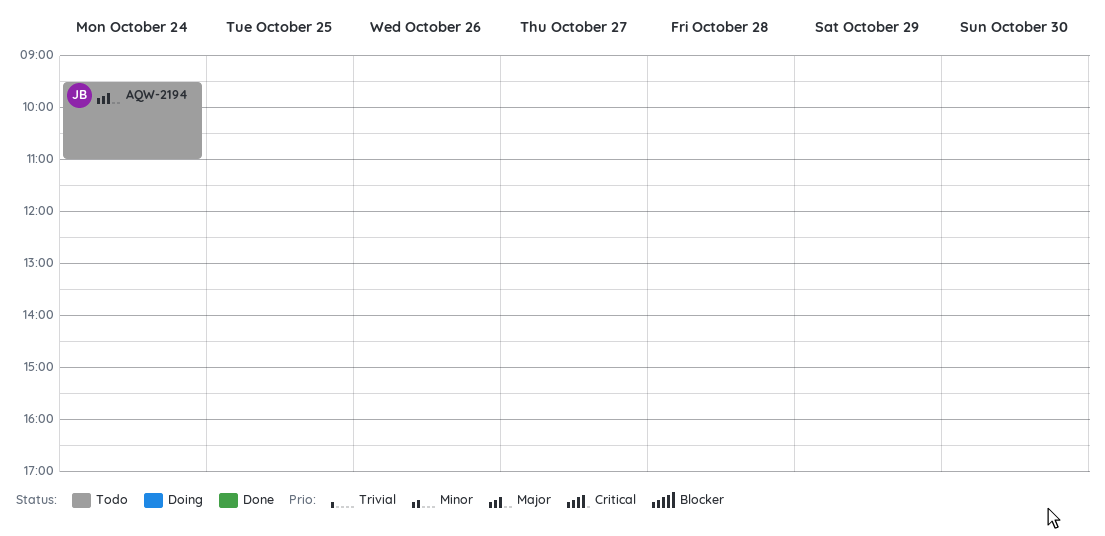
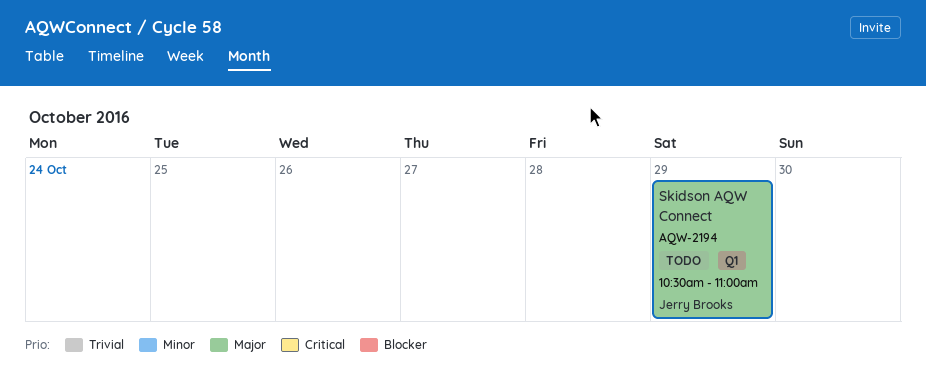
AQW-2194, day: Oct 24 -> Oct 29
AQW-2194, begins: 09:30 -> 10:30

